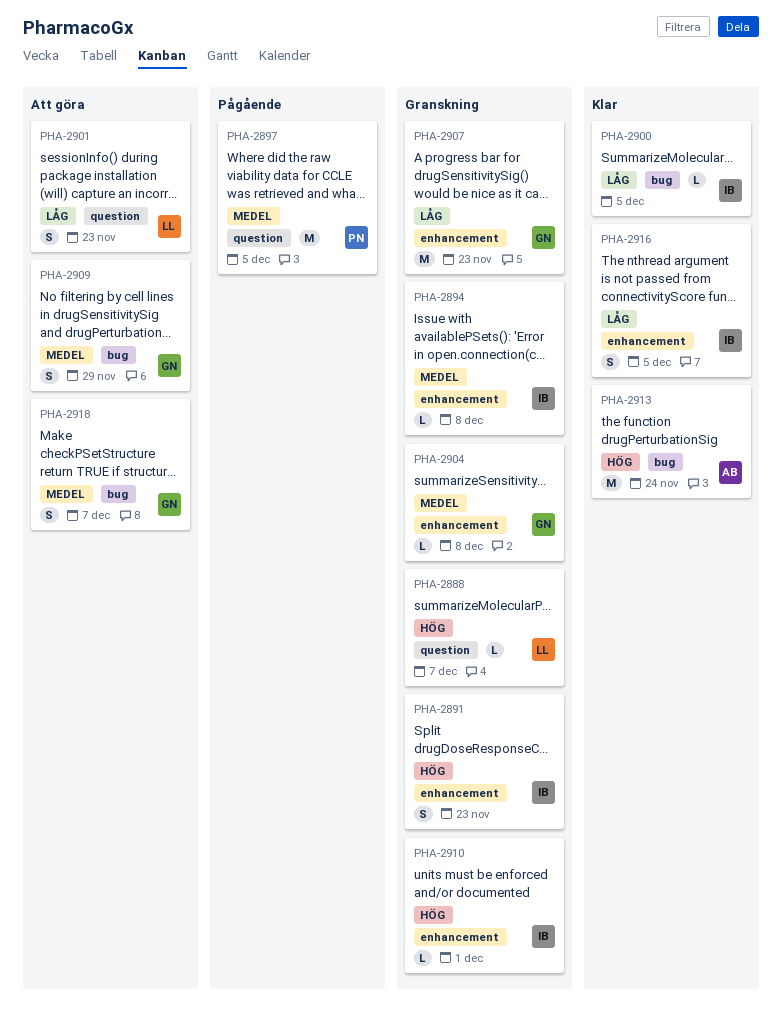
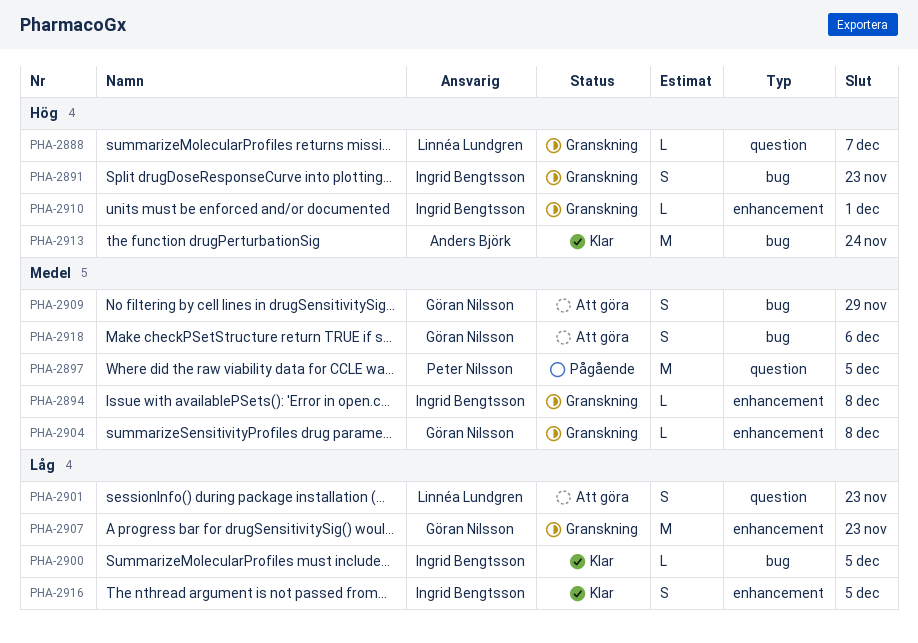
PHA-2891, label: enhancement -> bug
PHA-2918, due: Dec 7 -> Dec 6

